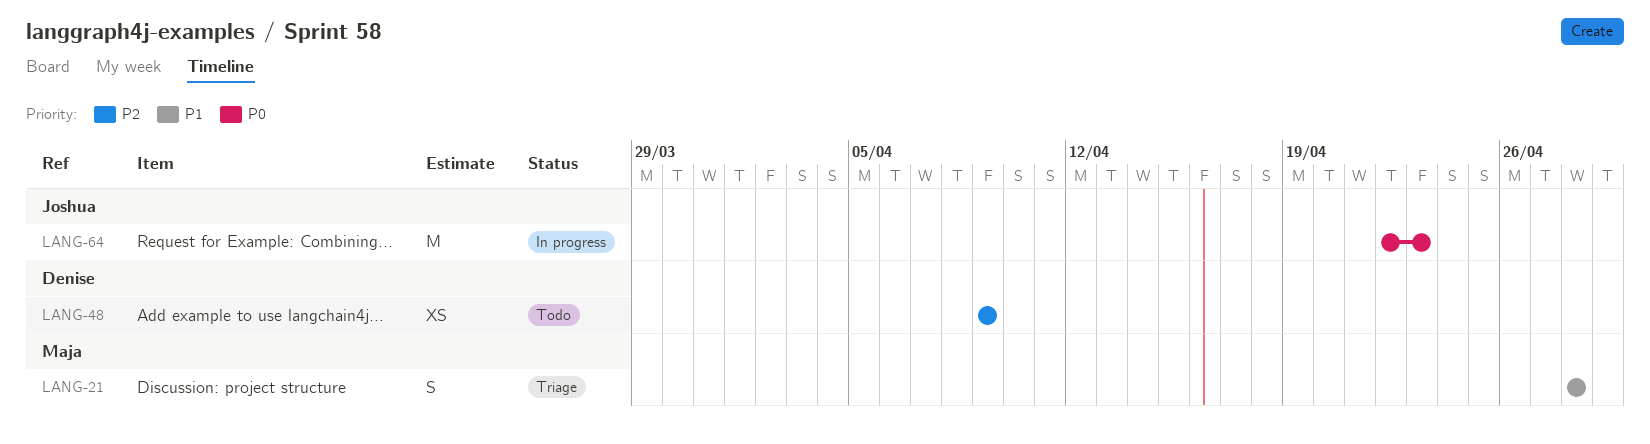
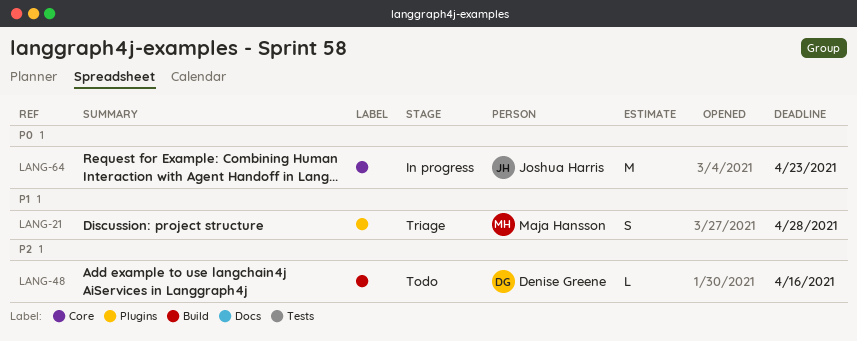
LANG-48, estimate: XS -> L
LANG-48, due: Apr 9 -> Apr 16

